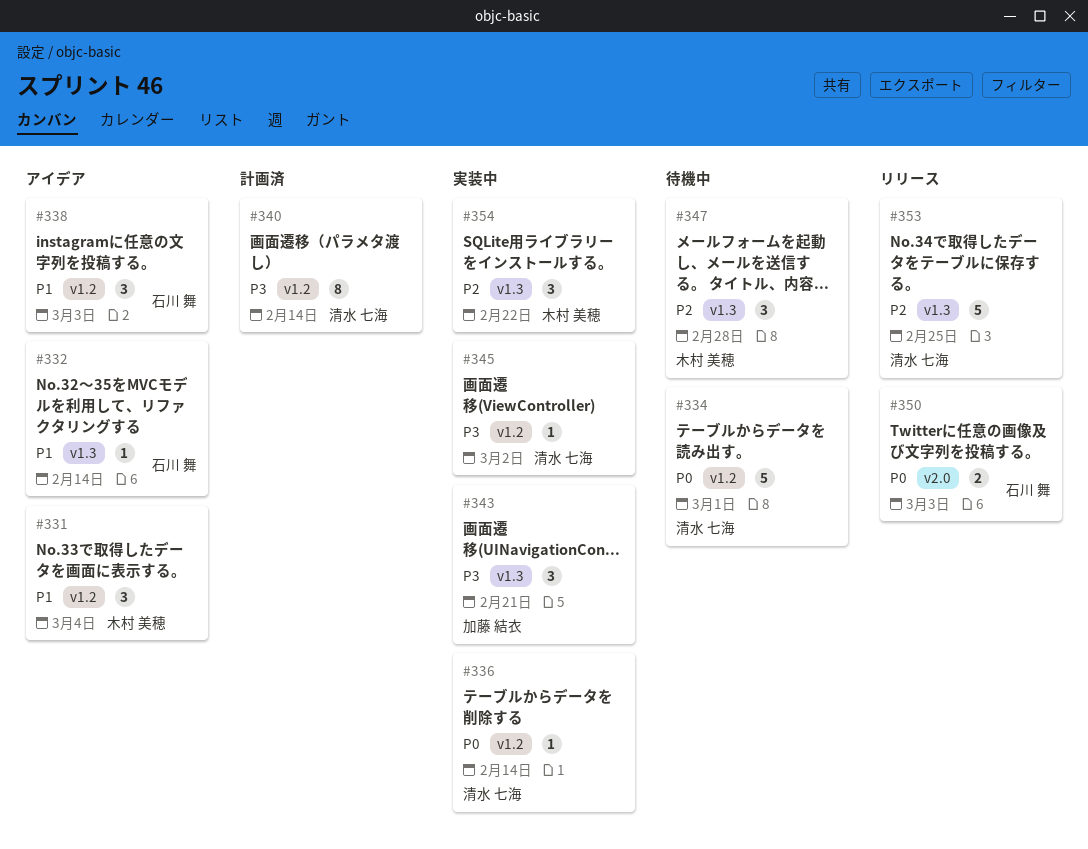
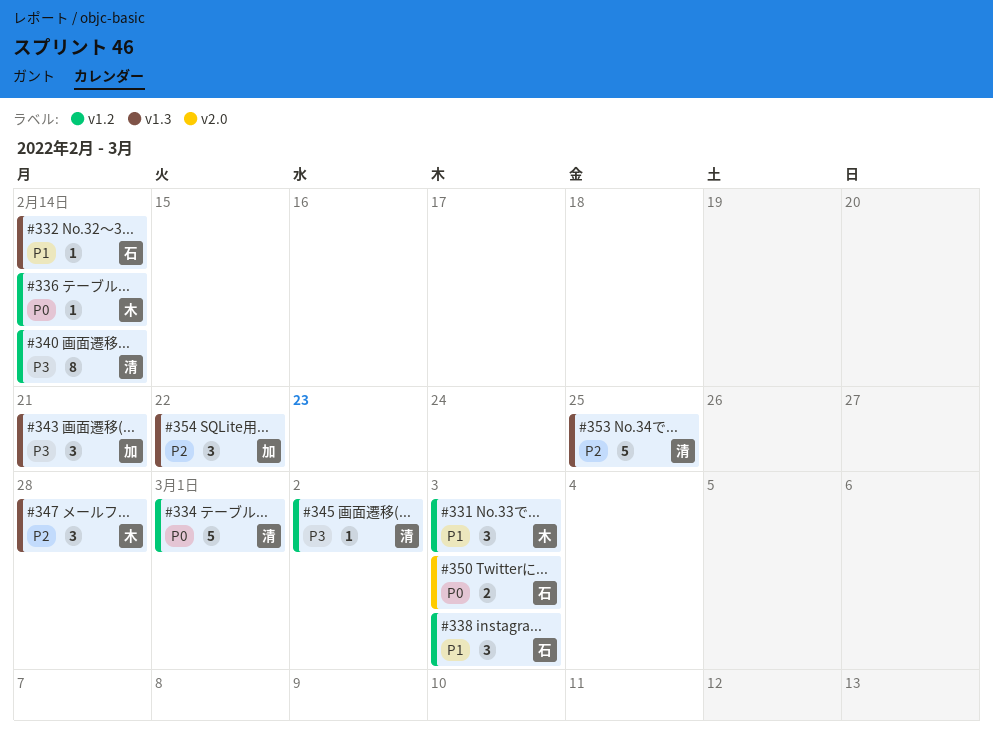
#331, due: Mar 4 -> Mar 3
#336, owner: 清水 七海 -> 木村 美穂
#354, owner: 木村 美穂 -> 加藤 結衣

